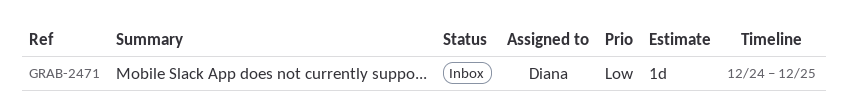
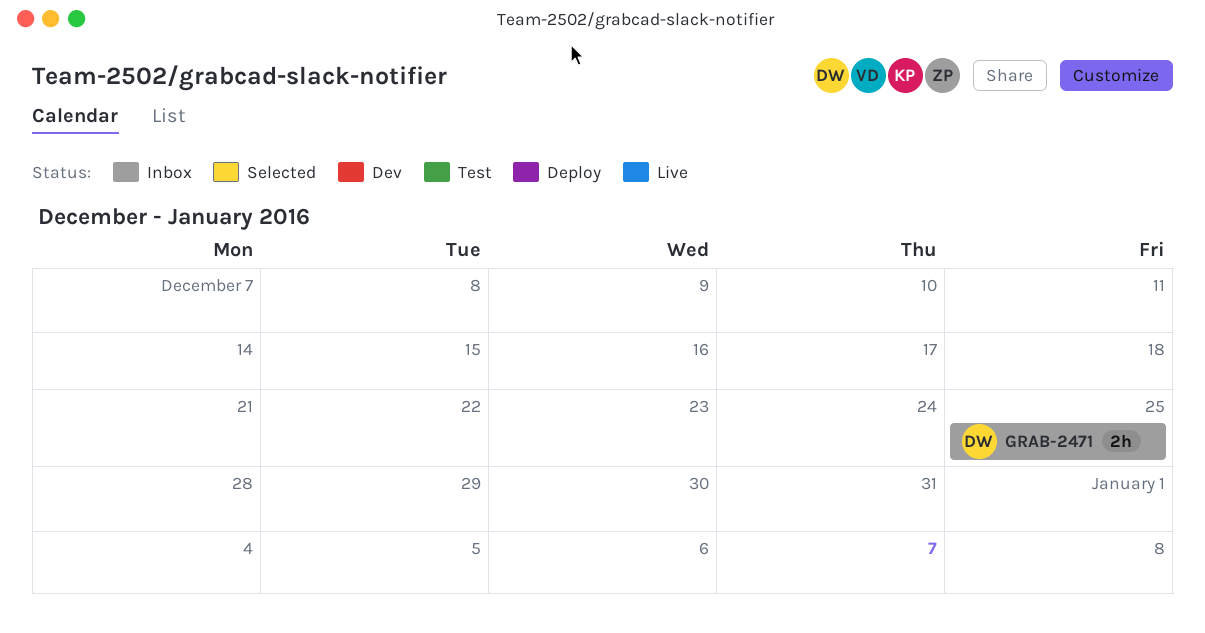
GRAB-2471, estimate: 1d -> 2h
GRAB-2471, start: Dec 24 -> Dec 25

